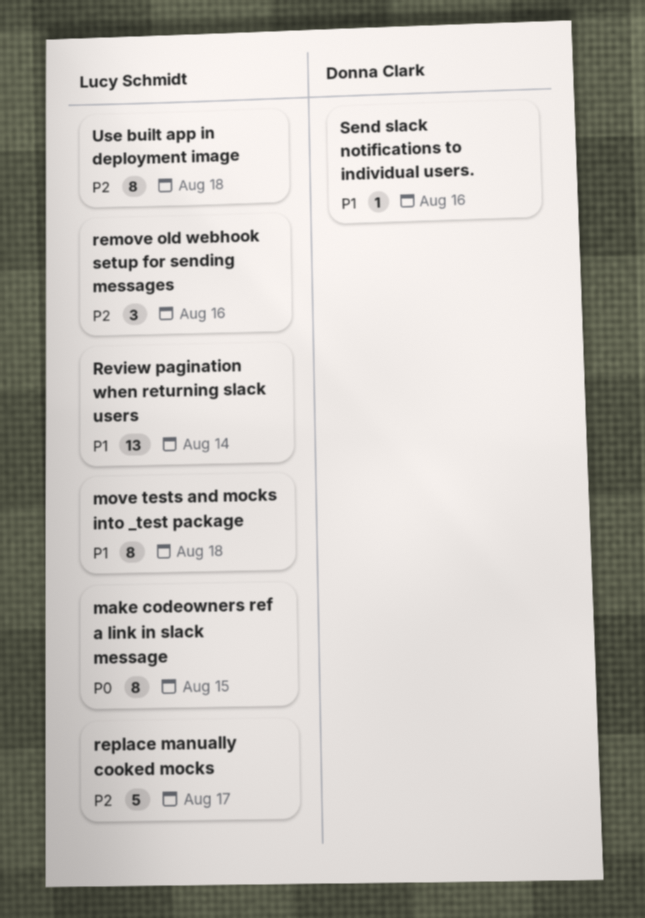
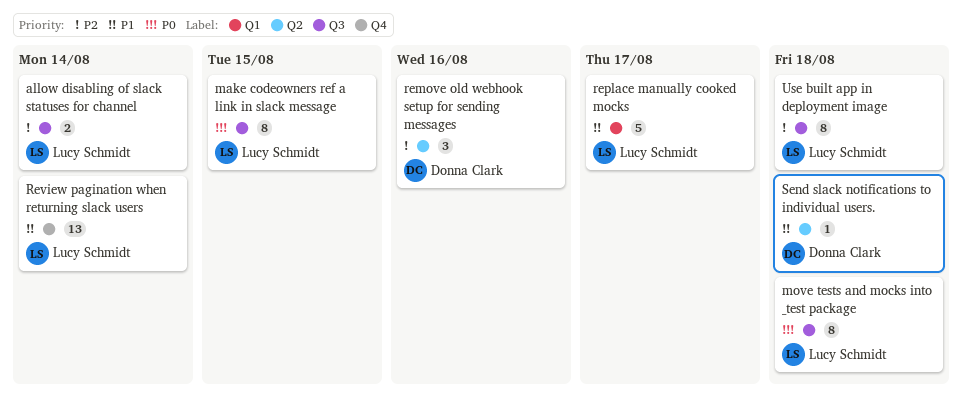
allow disabling of slack statuses for channel: none -> present
move tests and mocks into _test package, priority: P1 -> P0
remove old webhook setup for sending messages, owner: Lucy Schmidt -> Donna Clark
replace manually cooked mocks, priority: P2 -> P1
Send slack notifications to individual users., due: Aug 16 -> Aug 18

